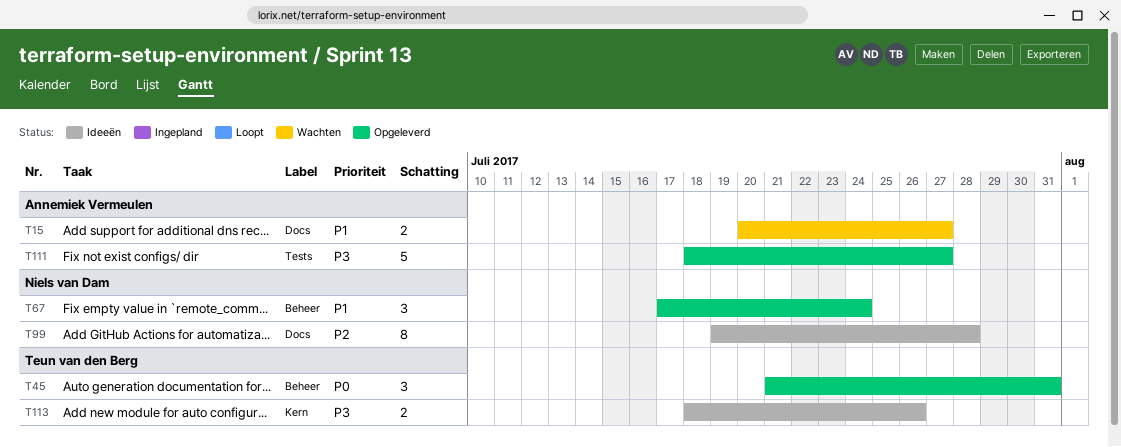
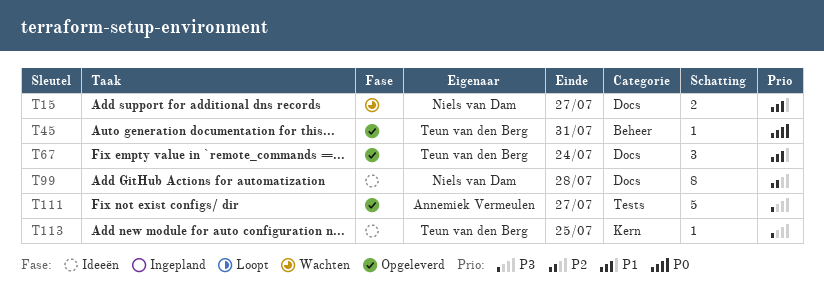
T15, owner: Annemiek Vermeulen -> Niels van Dam
T45, estimate: 3 -> 1
T67, owner: Niels van Dam -> Teun van den Berg
T67, label: Beheer -> Docs
T113, estimate: 2 -> 1
T113, due: Jul 26 -> Jul 25

